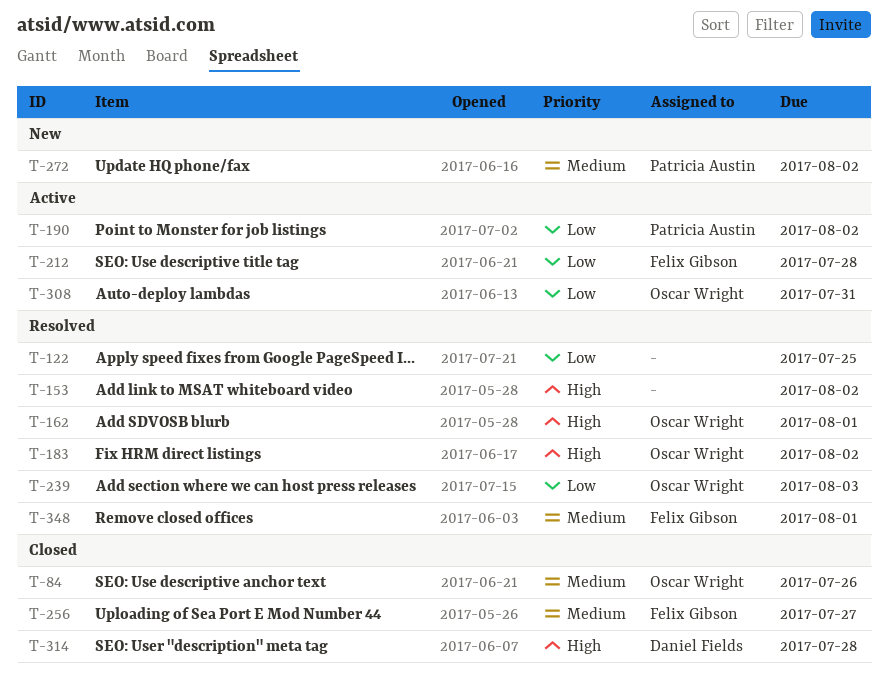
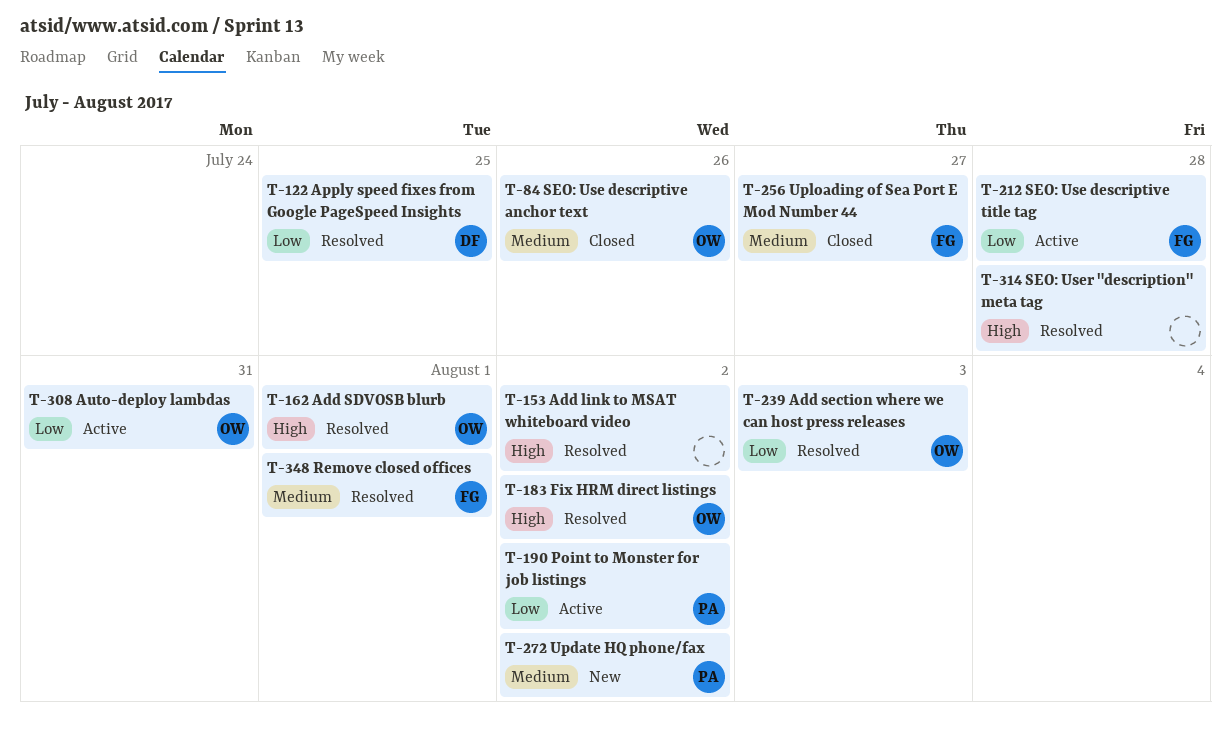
T-122, owner: none -> Daniel Fields
T-314, status: Closed -> Resolved
T-314, owner: Daniel Fields -> none

